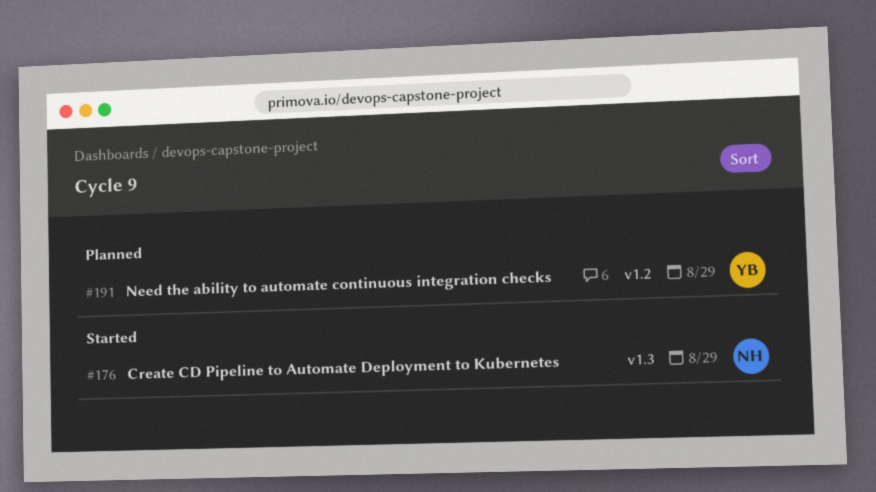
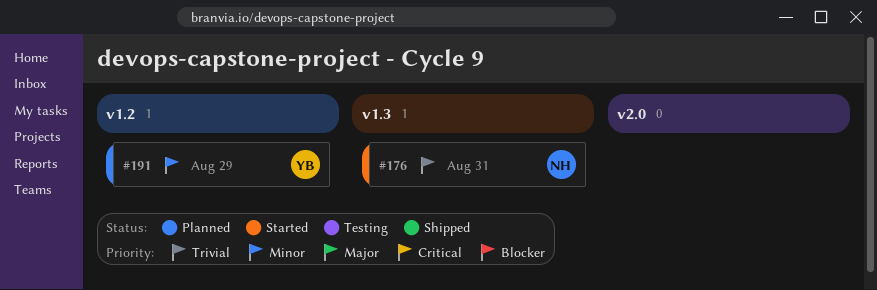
#176, due: Aug 29 -> Aug 31

